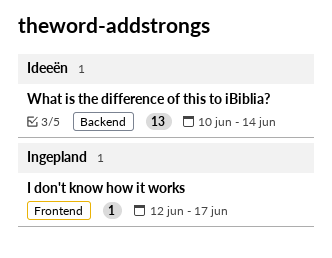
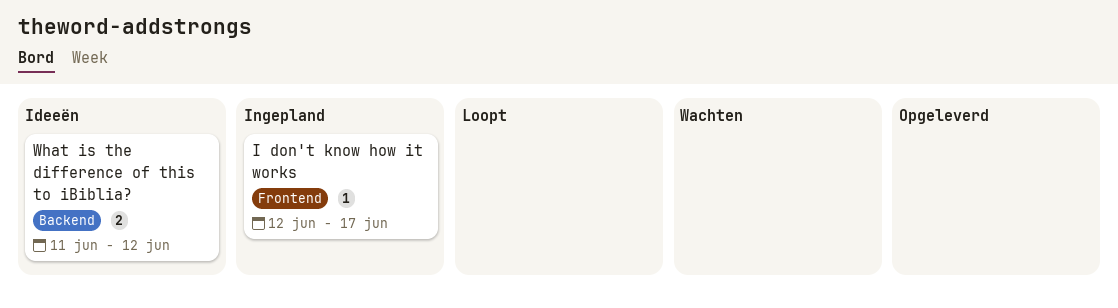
What is the difference of this to iBiblia?, estimate: 13 -> 2
What is the difference of this to iBiblia?, start: Jun 10 -> Jun 11
What is the difference of this to iBiblia?, due: Jun 14 -> Jun 12

